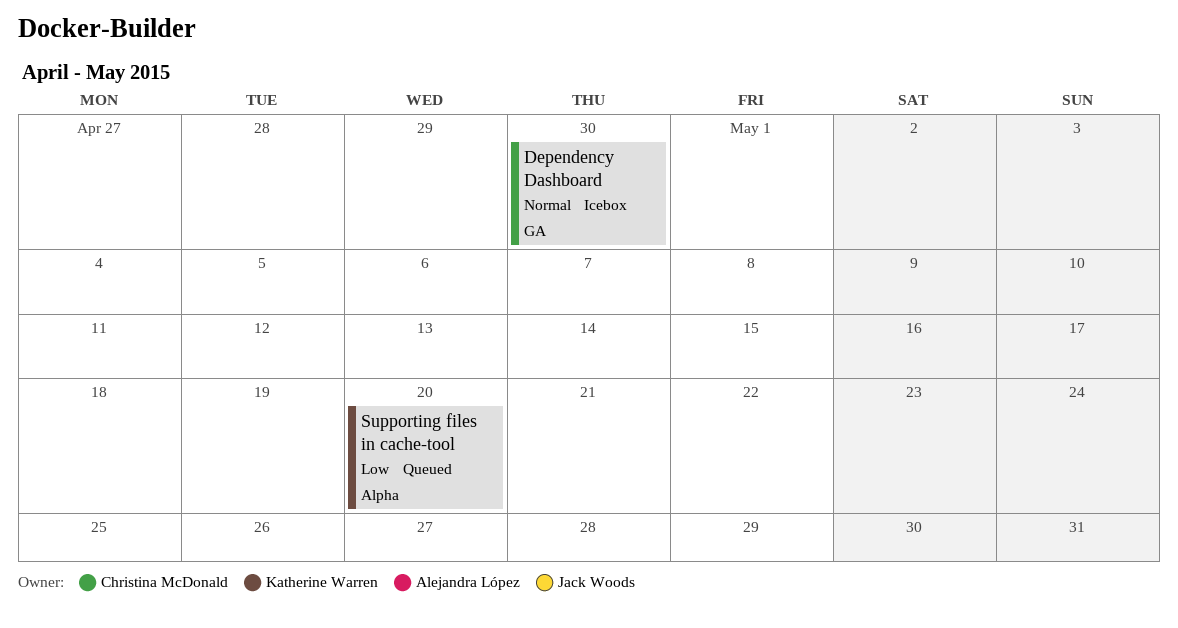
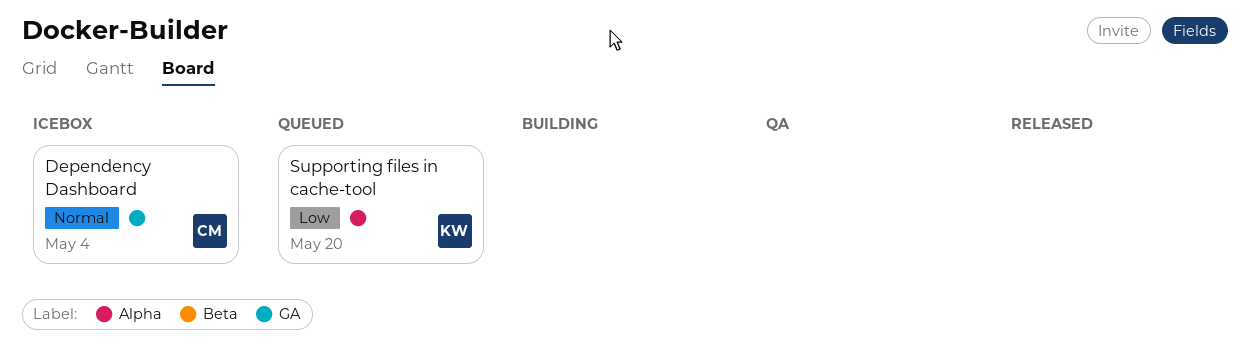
Dependency Dashboard, due: Apr 30 -> May 4

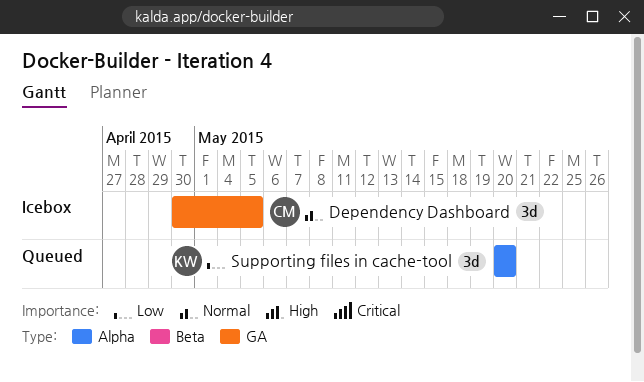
Dependency Dashboard, due: May 4 -> May 5

